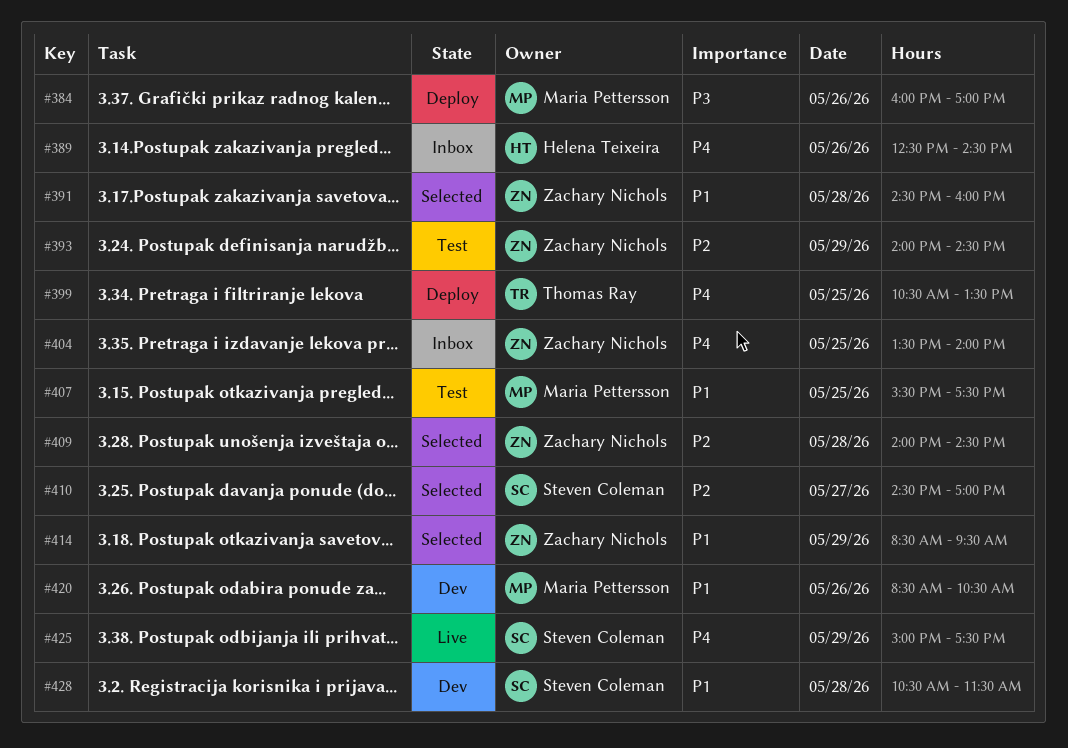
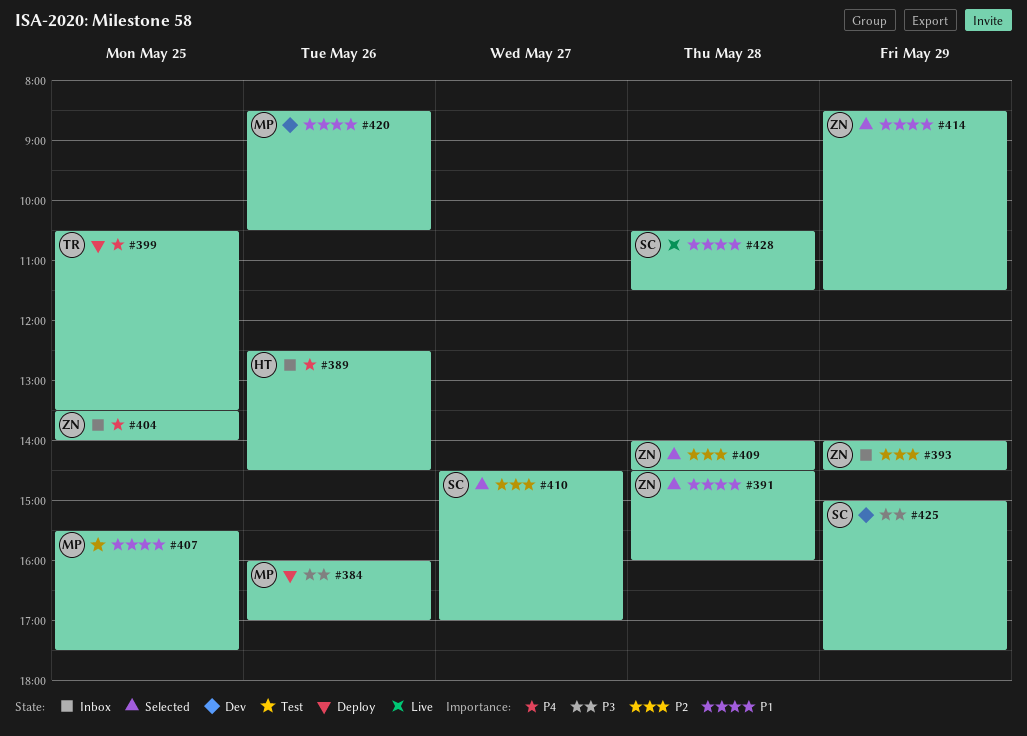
#393, status: Test -> Inbox
#414, ends: 09:30 -> 11:30
#425, status: Live -> Dev
#425, priority: P4 -> P3
#428, status: Dev -> Live

